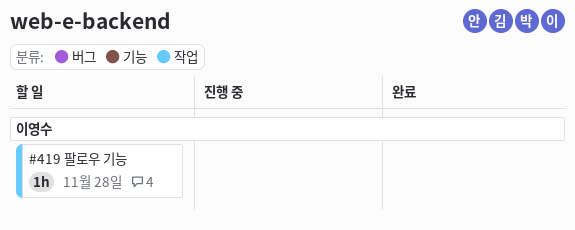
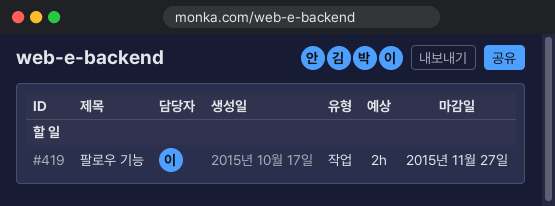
#419, estimate: 1h -> 2h
#419, due: Nov 28 -> Nov 27

